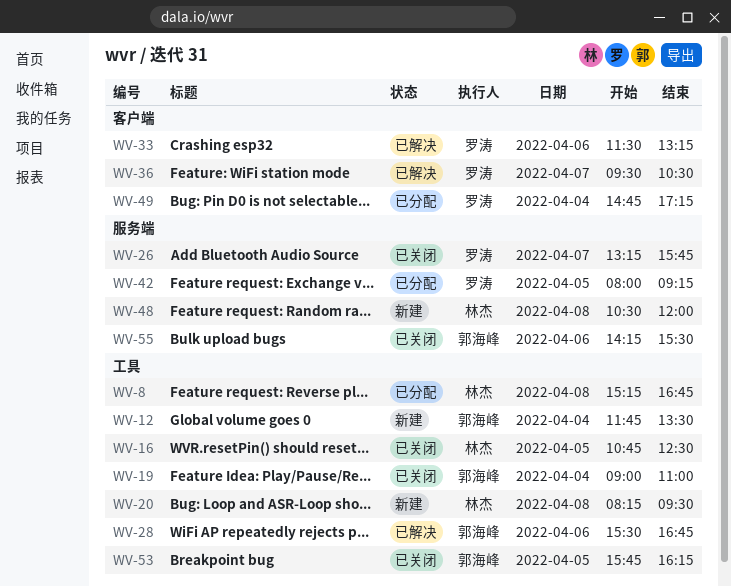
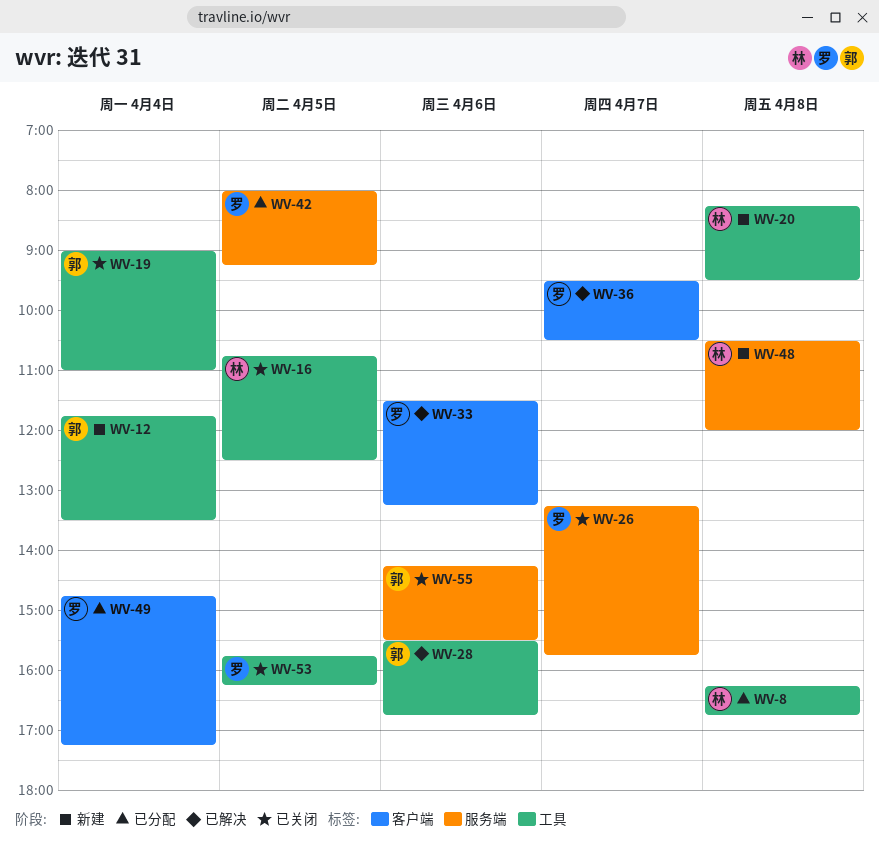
WV-8, begins: 15:15 -> 16:15
WV-53, owner: 郭海峰 -> 罗涛

